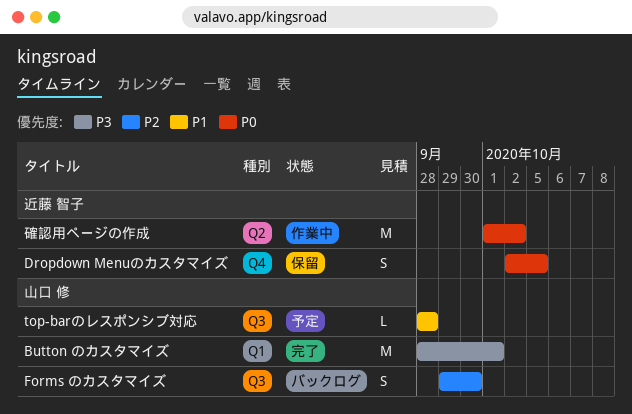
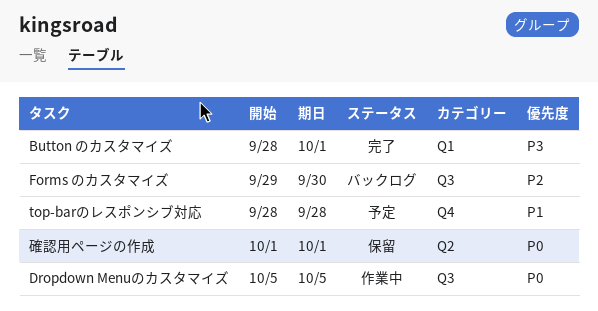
Dropdown Menuのカスタマイズ, status: 保留 -> 作業中
Dropdown Menuのカスタマイズ, label: Q4 -> Q3
Dropdown Menuのカスタマイズ, start: Oct 2 -> Oct 5
top-barのレスポンシブ対応, label: Q3 -> Q4
確認用ページの作成, status: 作業中 -> 保留
確認用ページの作成, due: Oct 2 -> Oct 1

